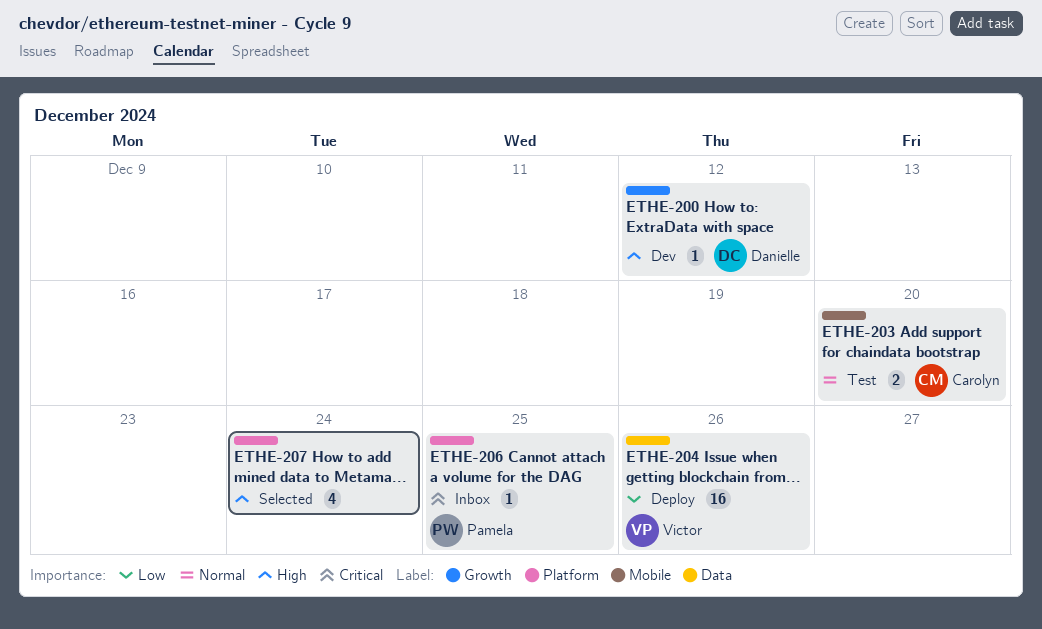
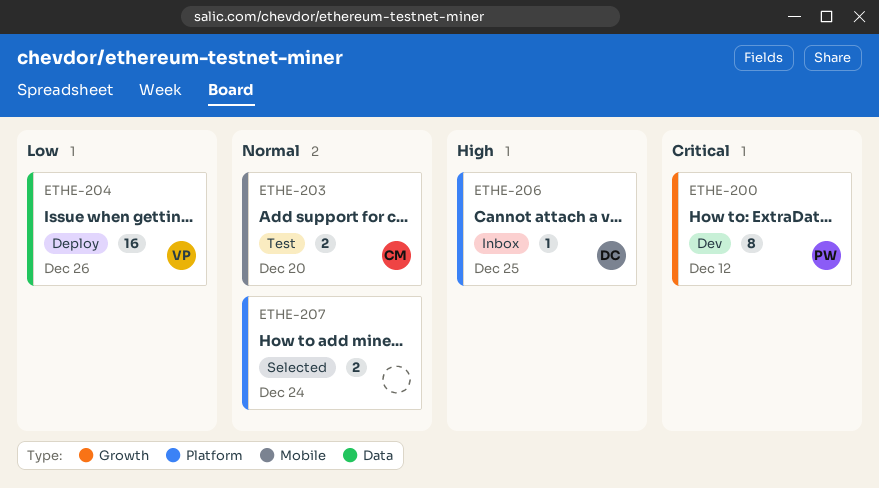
ETHE-200, owner: Danielle -> Pamela
ETHE-200, priority: High -> Critical
ETHE-200, estimate: 1 -> 8
ETHE-206, owner: Pamela -> Danielle
ETHE-206, priority: Critical -> High
ETHE-207, priority: High -> Normal
ETHE-207, estimate: 4 -> 2

